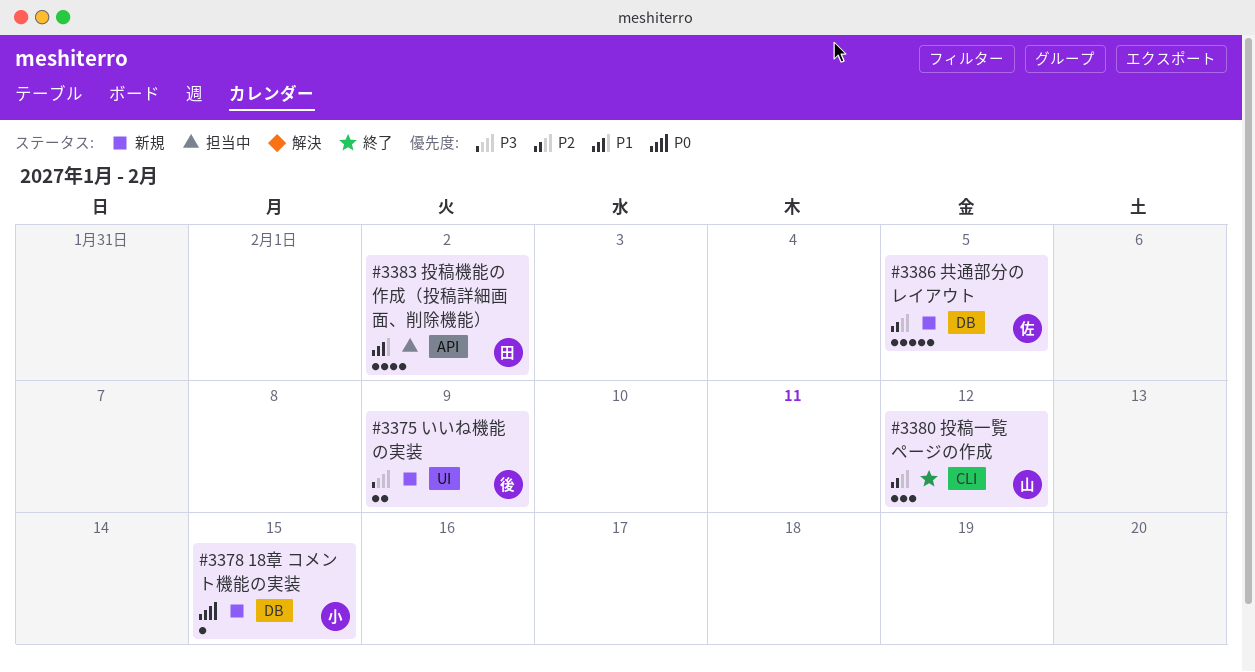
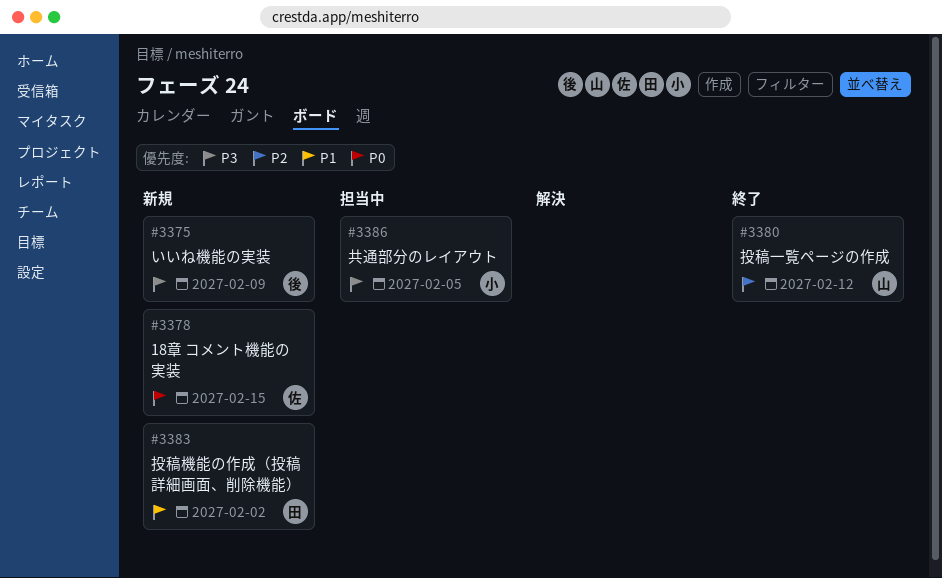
#3378, owner: 小 -> 佐
#3383, status: 担当中 -> 新規
#3386, status: 新規 -> 担当中
#3386, owner: 佐 -> 小
#3386, priority: P2 -> P3

